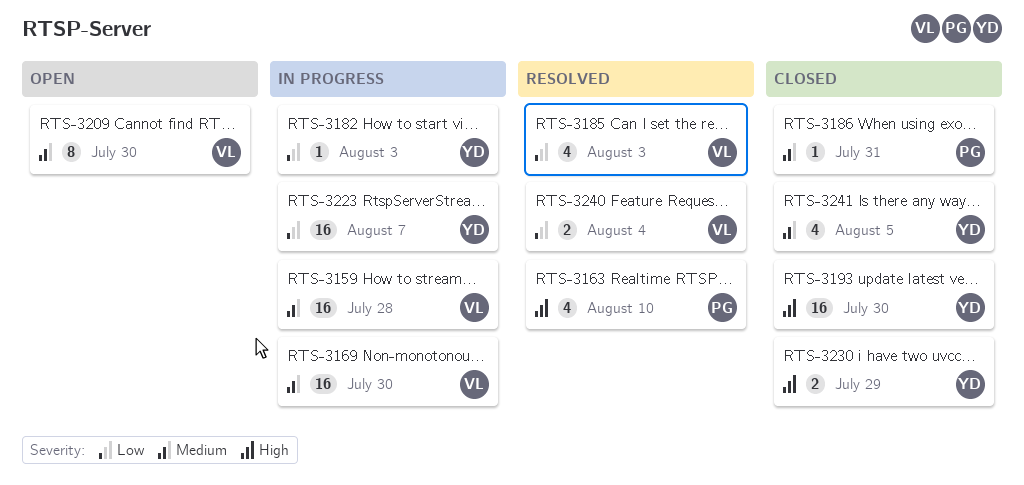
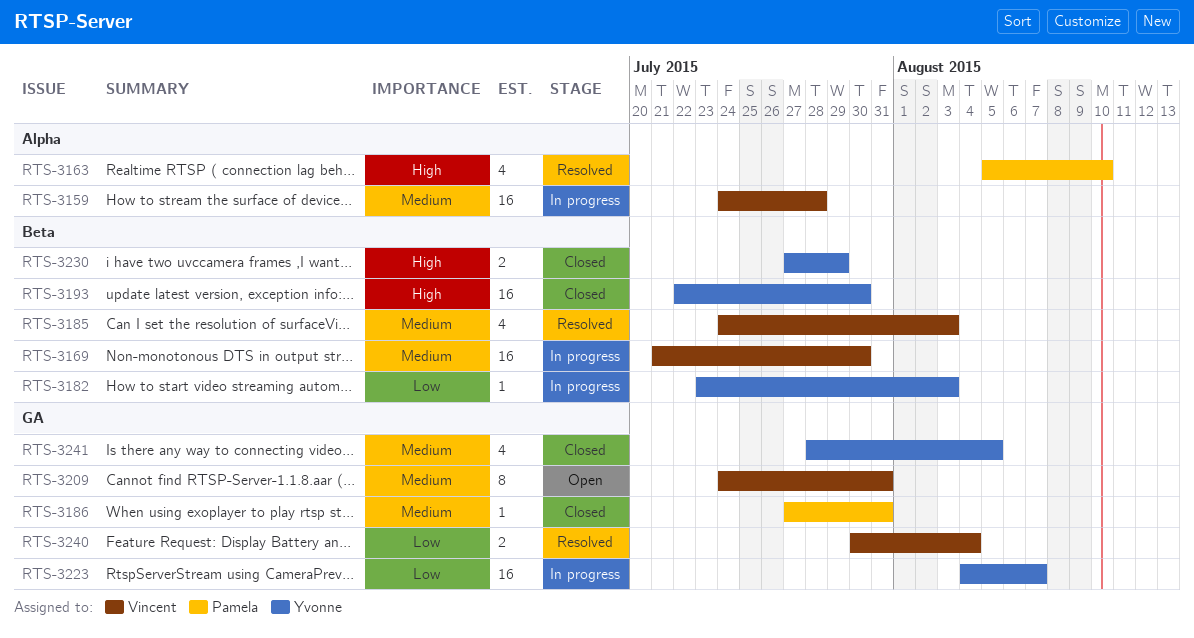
RTS-3185, priority: Low -> Medium
RTS-3209, due: Jul 30 -> Jul 31

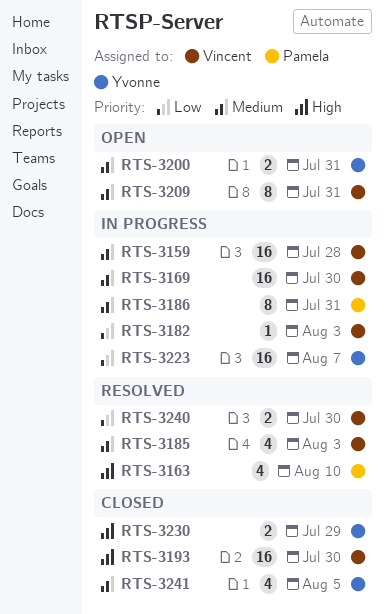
RTS-3182, owner: Yvonne -> Vincent
RTS-3186, status: Closed -> In progress
RTS-3186, estimate: 1 -> 8
RTS-3193, owner: Yvonne -> Vincent
RTS-3200: none -> present
RTS-3240, due: Aug 4 -> Jul 30

